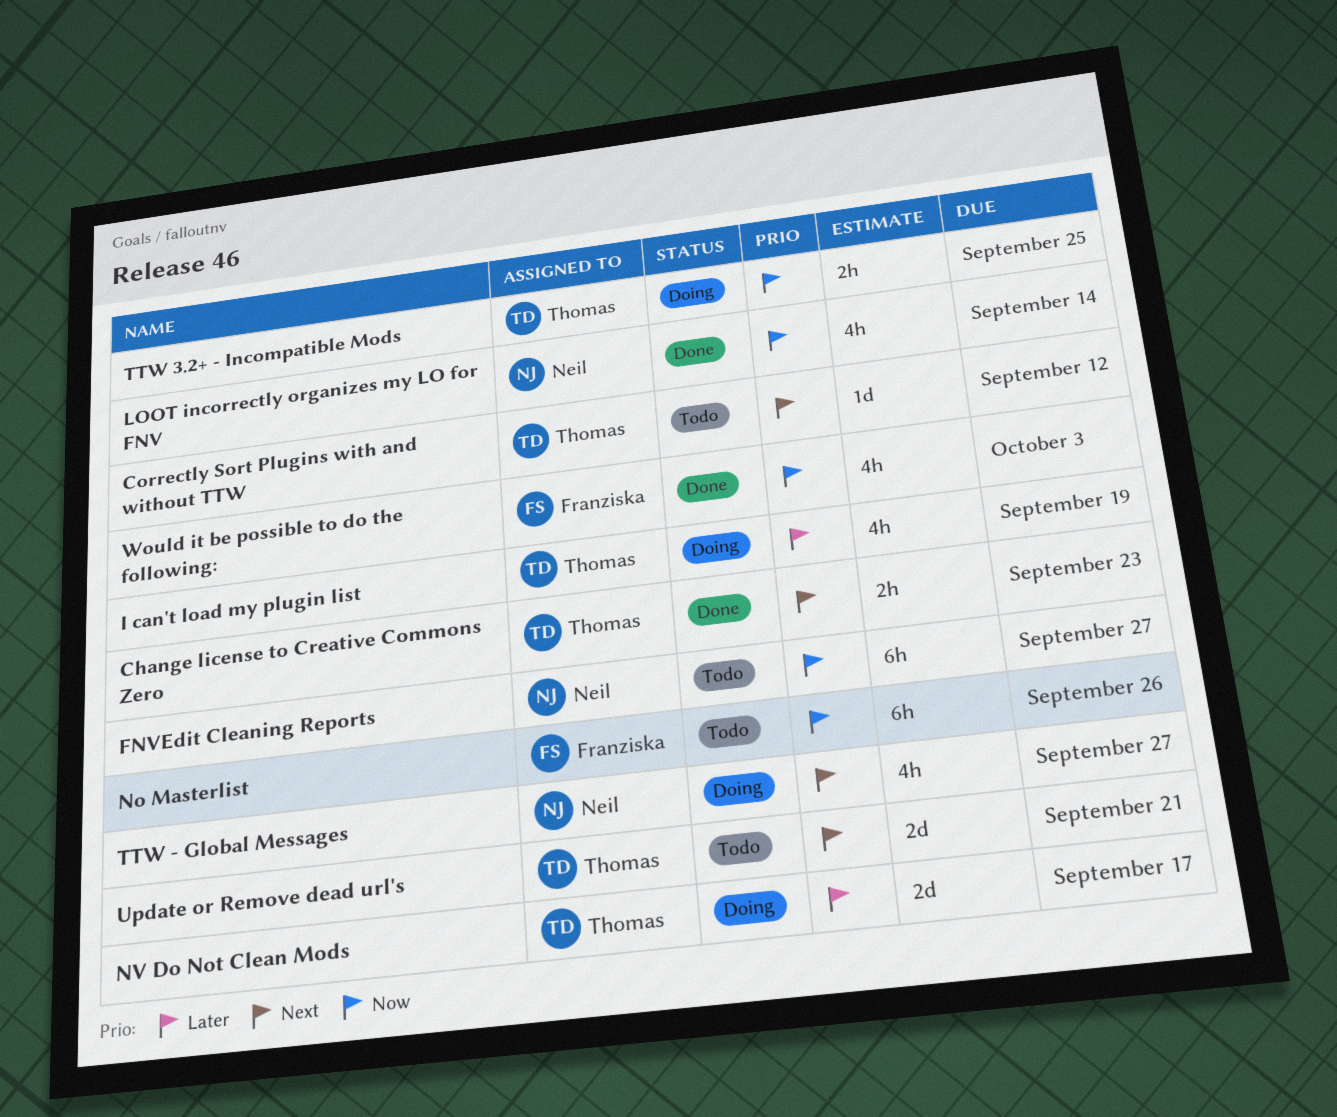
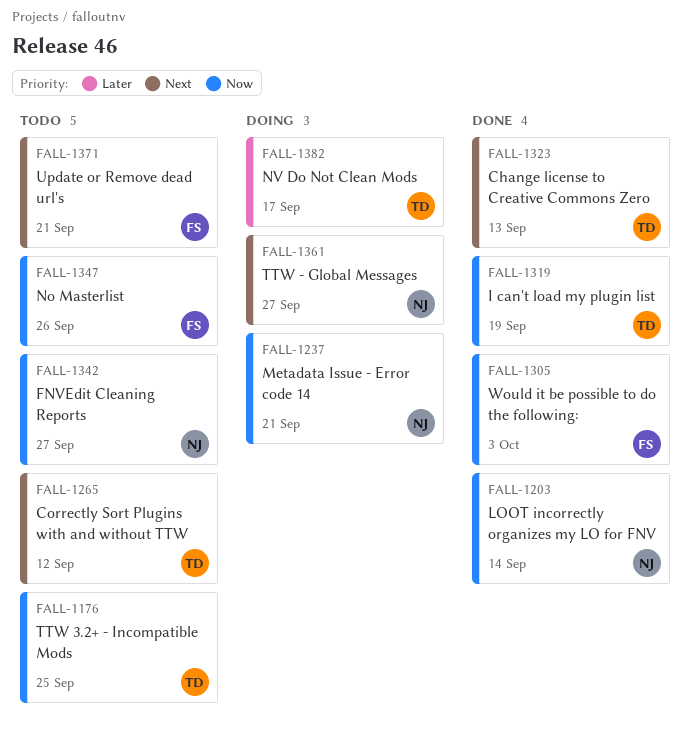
Change license to Creative Commons Zero, due: Sep 23 -> Sep 13
I can't load my plugin list, status: Doing -> Done
I can't load my plugin list, priority: Later -> Now
Metadata Issue - Error code 14: none -> present
TTW 3.2+ - Incompatible Mods, status: Doing -> Todo
Update or Remove dead url's, owner: Thomas -> Franziska

